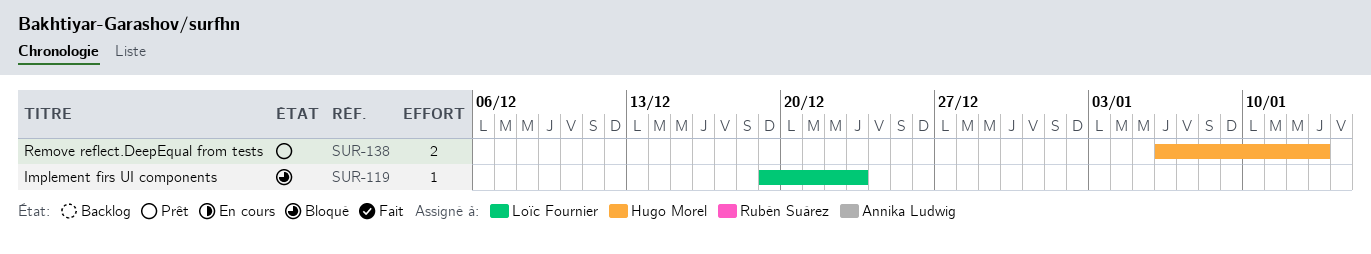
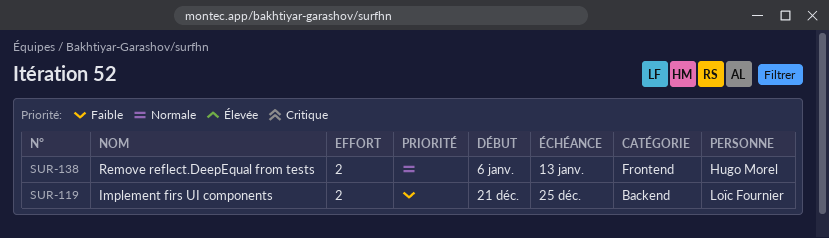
SUR-119, estimate: 1 -> 2
SUR-119, start: Dec 19 -> Dec 21
SUR-119, due: Dec 23 -> Dec 25

